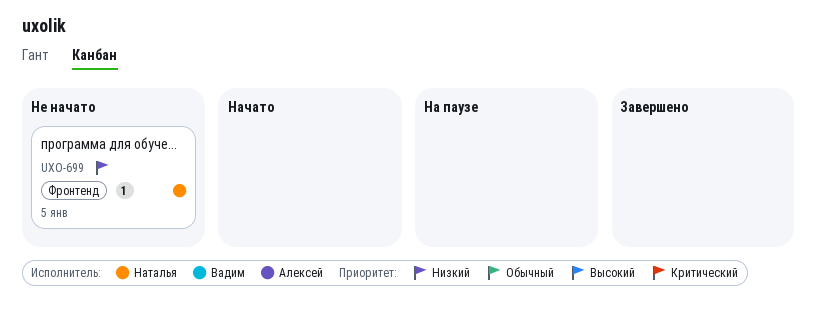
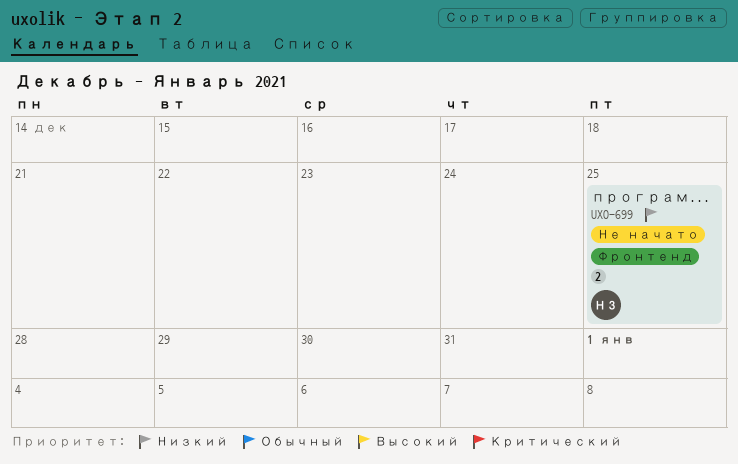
UXO-699, estimate: 1 -> 2
UXO-699, due: Jan 5 -> Dec 25

